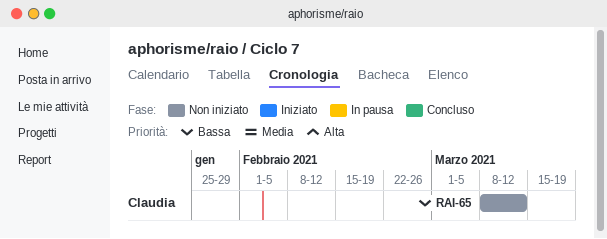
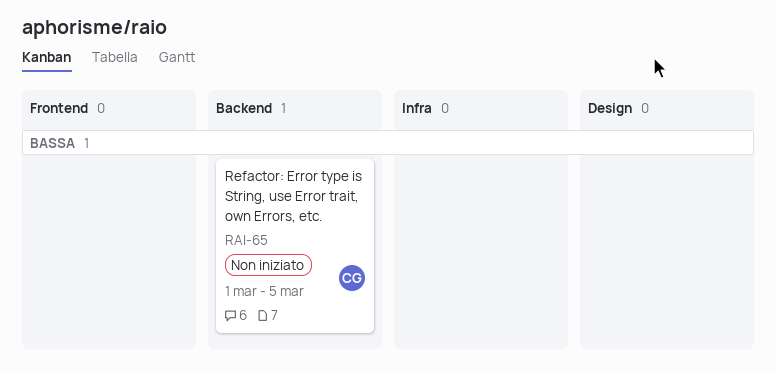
RAI-65, start: Mar 8 -> Mar 1
RAI-65, due: Mar 12 -> Mar 5

